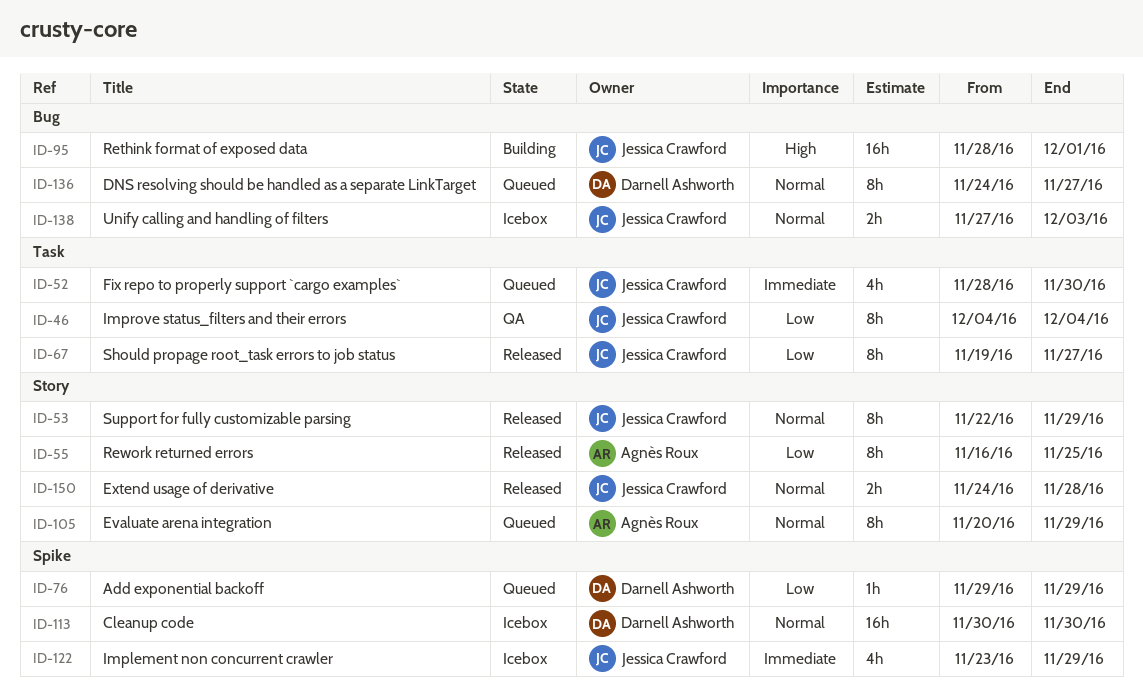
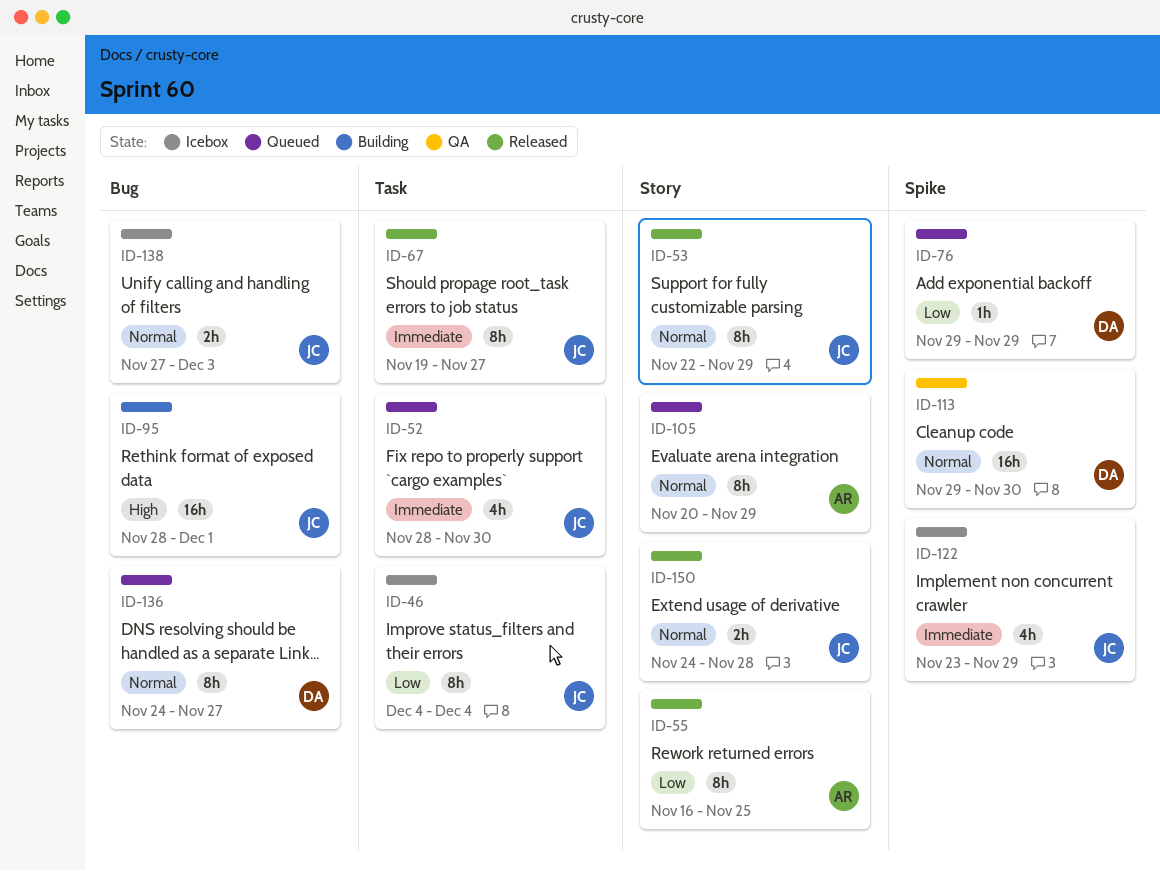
ID-46, status: QA -> Icebox
ID-67, priority: Low -> Immediate
ID-113, status: Icebox -> QA
ID-113, start: Nov 30 -> Nov 29

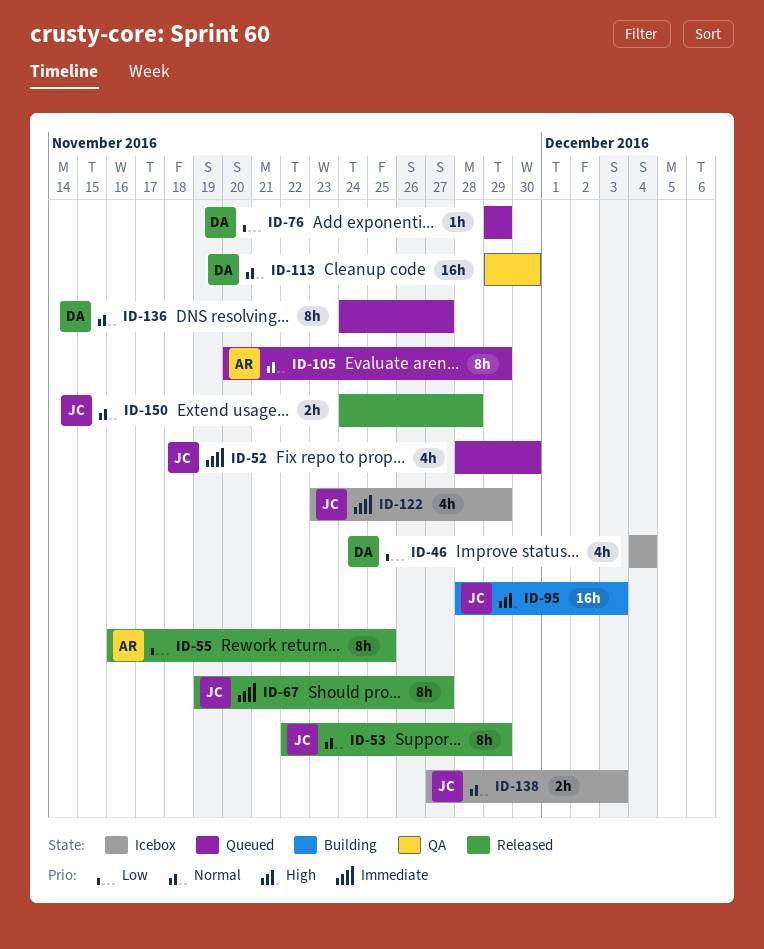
ID-46, owner: JC -> DA
ID-46, estimate: 8h -> 4h
ID-95, due: Dec 1 -> Dec 3

